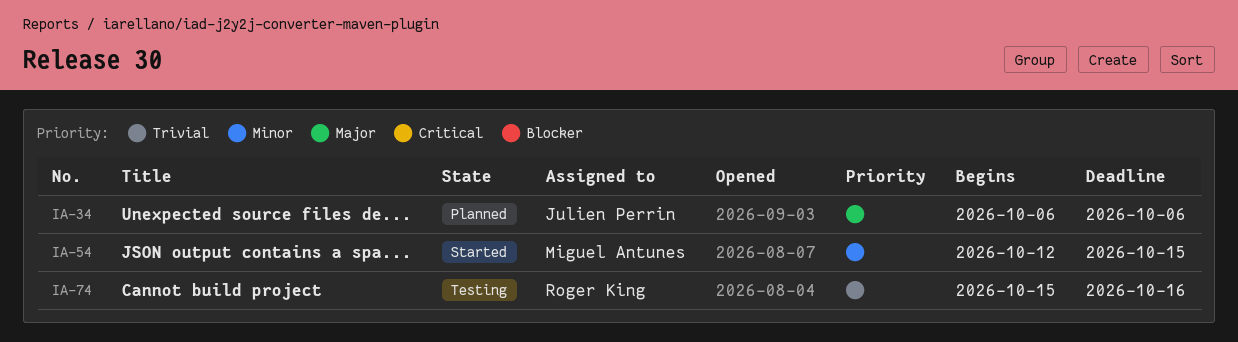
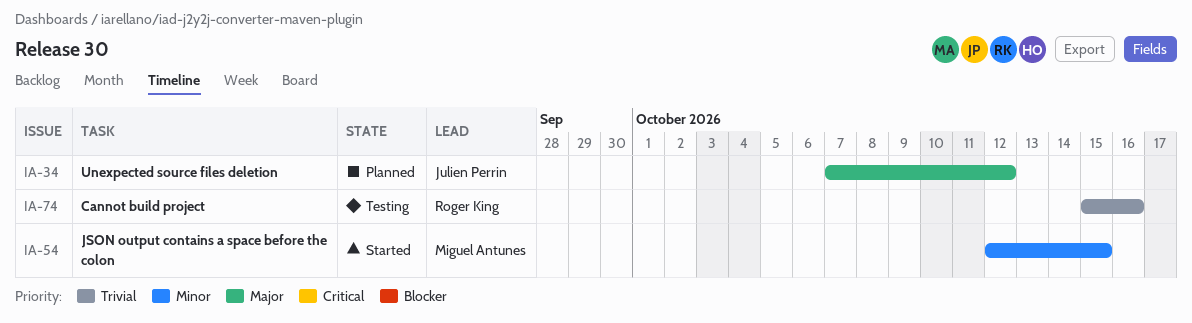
IA-34, start: Oct 6 -> Oct 7
IA-34, due: Oct 6 -> Oct 12

